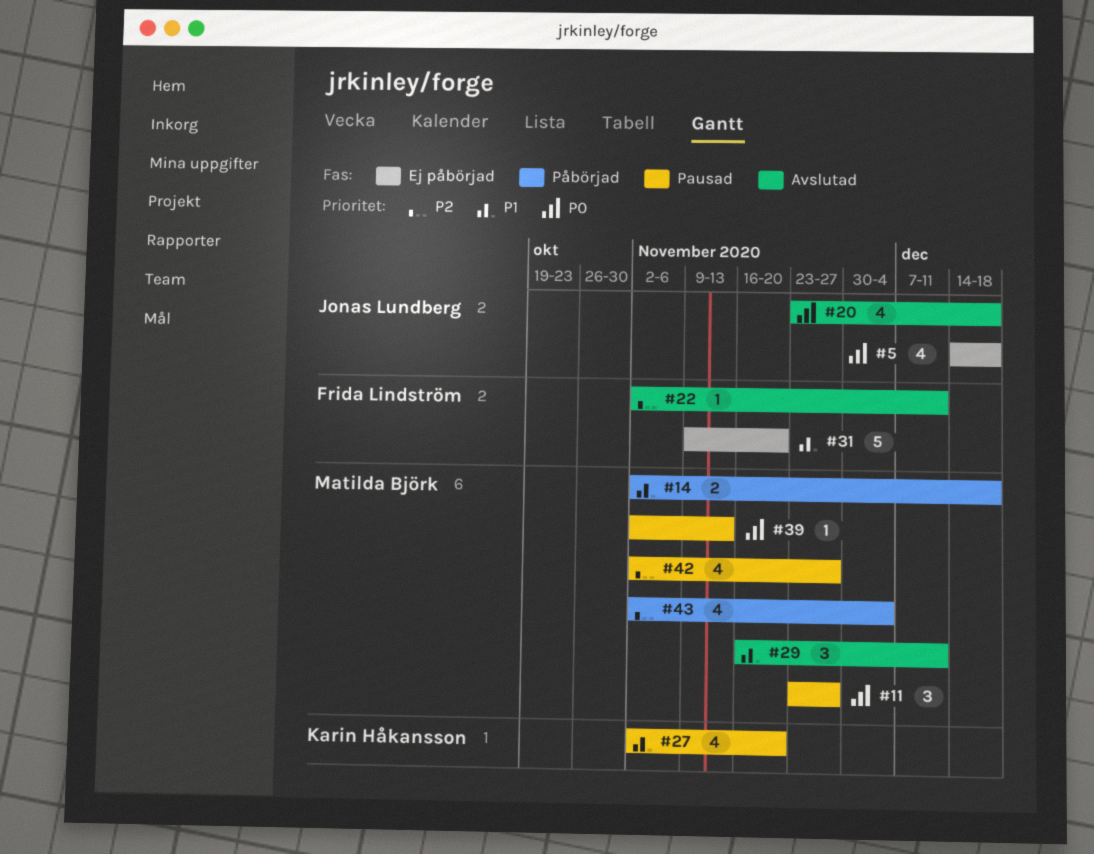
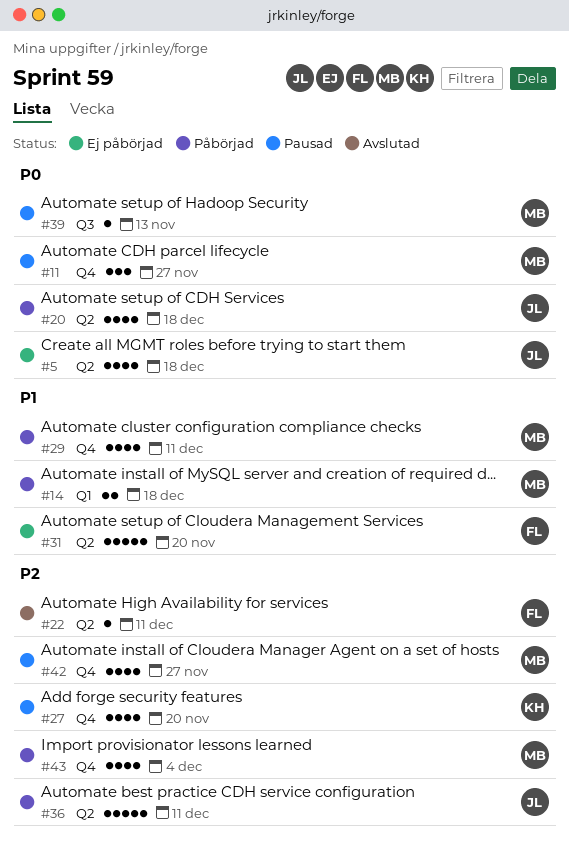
#20, status: Avslutad -> Påbörjad
#27, priority: P1 -> P2
#29, status: Avslutad -> Påbörjad
#29, estimate: 3 -> 4
#36: none -> present

